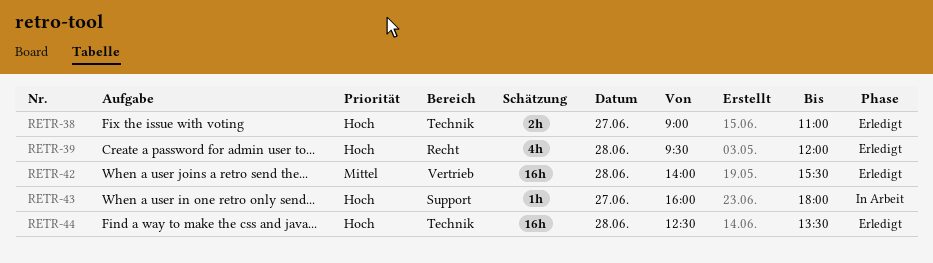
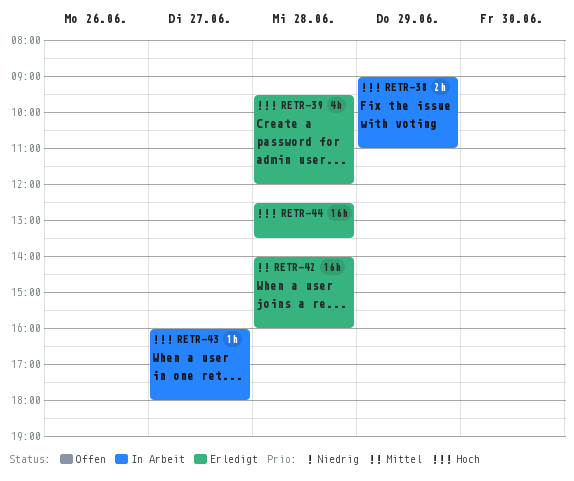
RETR-38, status: Erledigt -> In Arbeit
RETR-38, day: Jun 27 -> Jun 29
RETR-42, ends: 15:30 -> 16:00

